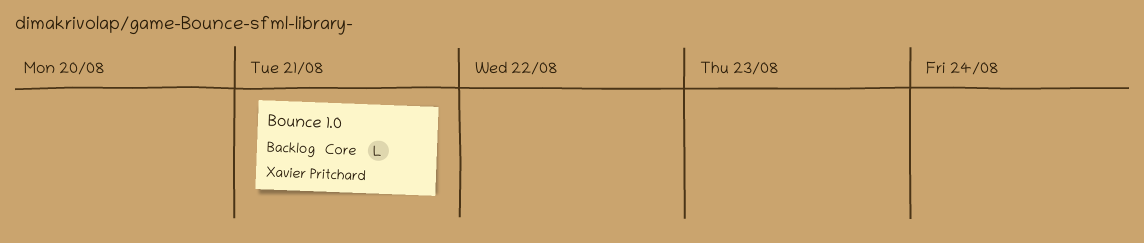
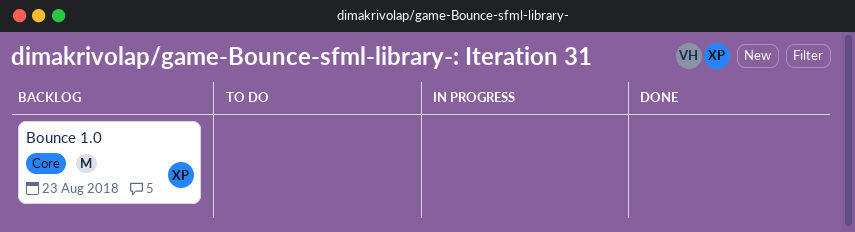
Bounce 1.0, estimate: L -> M
Bounce 1.0, due: Aug 21 -> Aug 23

